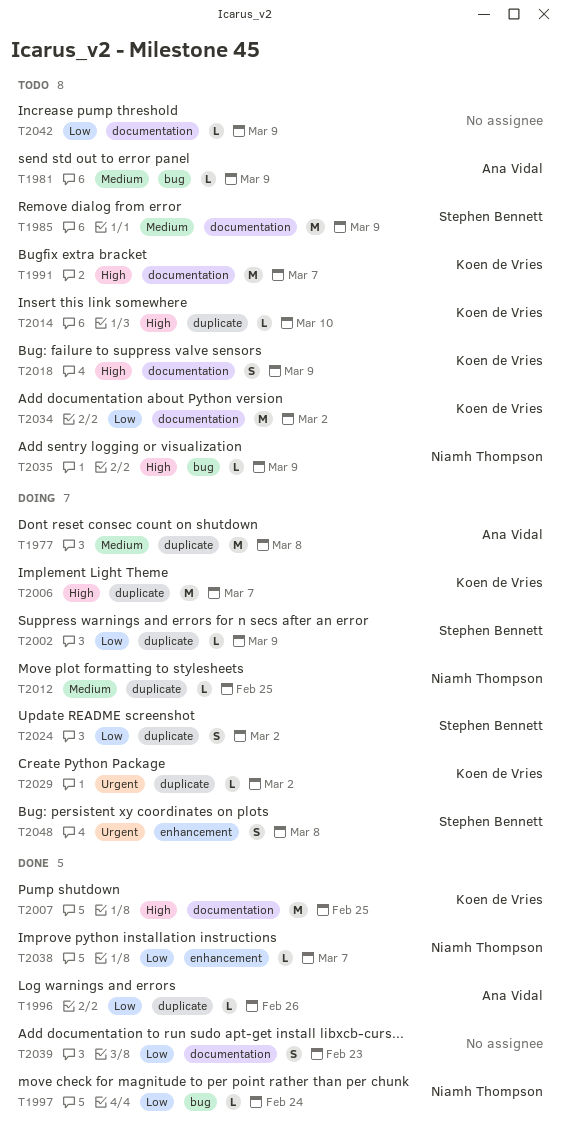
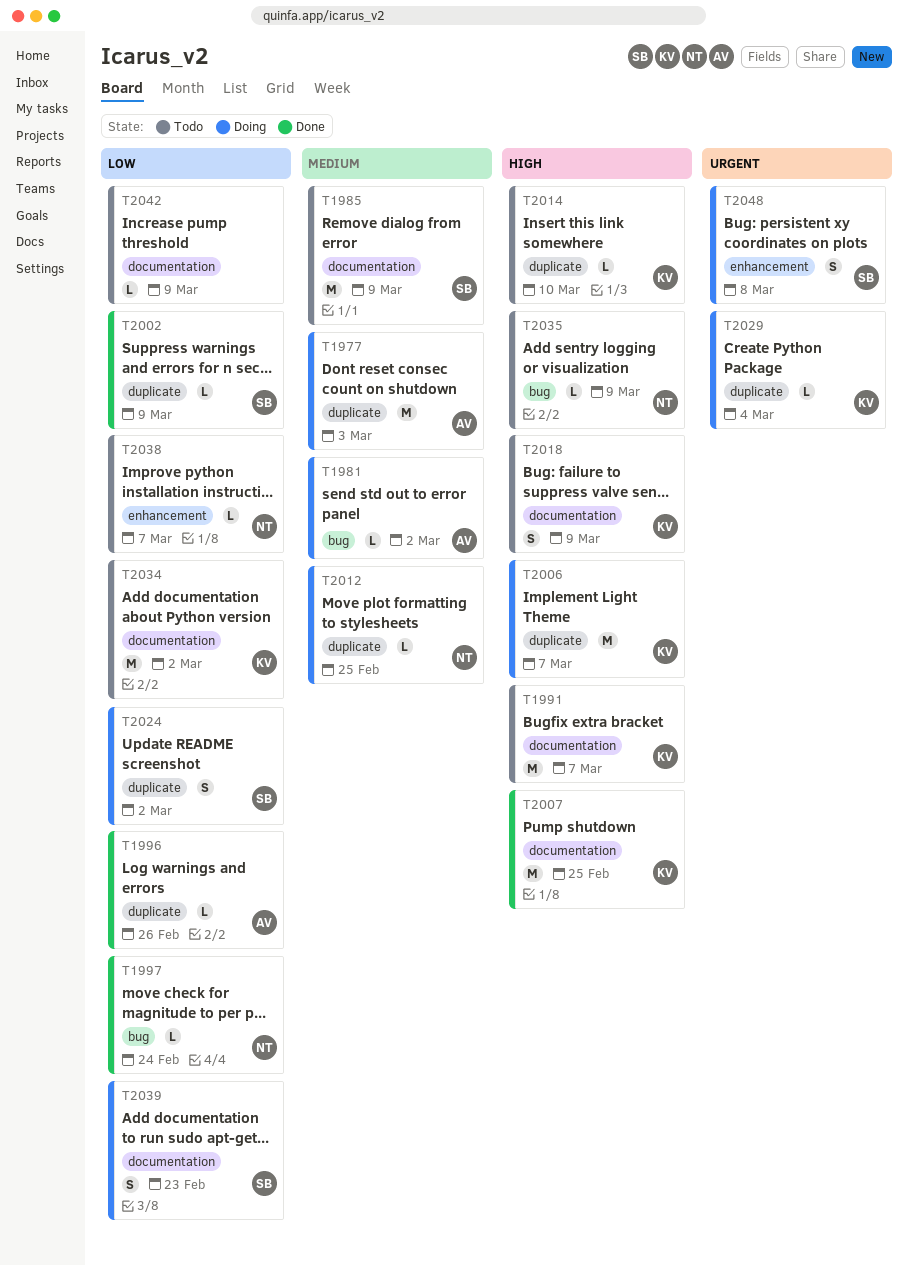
T1977, due: Mar 8 -> Mar 3
T1981, status: Todo -> Doing
T1981, due: Mar 9 -> Mar 2
T2002, status: Doing -> Done
T2029, due: Mar 2 -> Mar 4
T2038, status: Done -> Todo
T2039, status: Done -> Doing
T2039, owner: none -> Stephen Bennett

